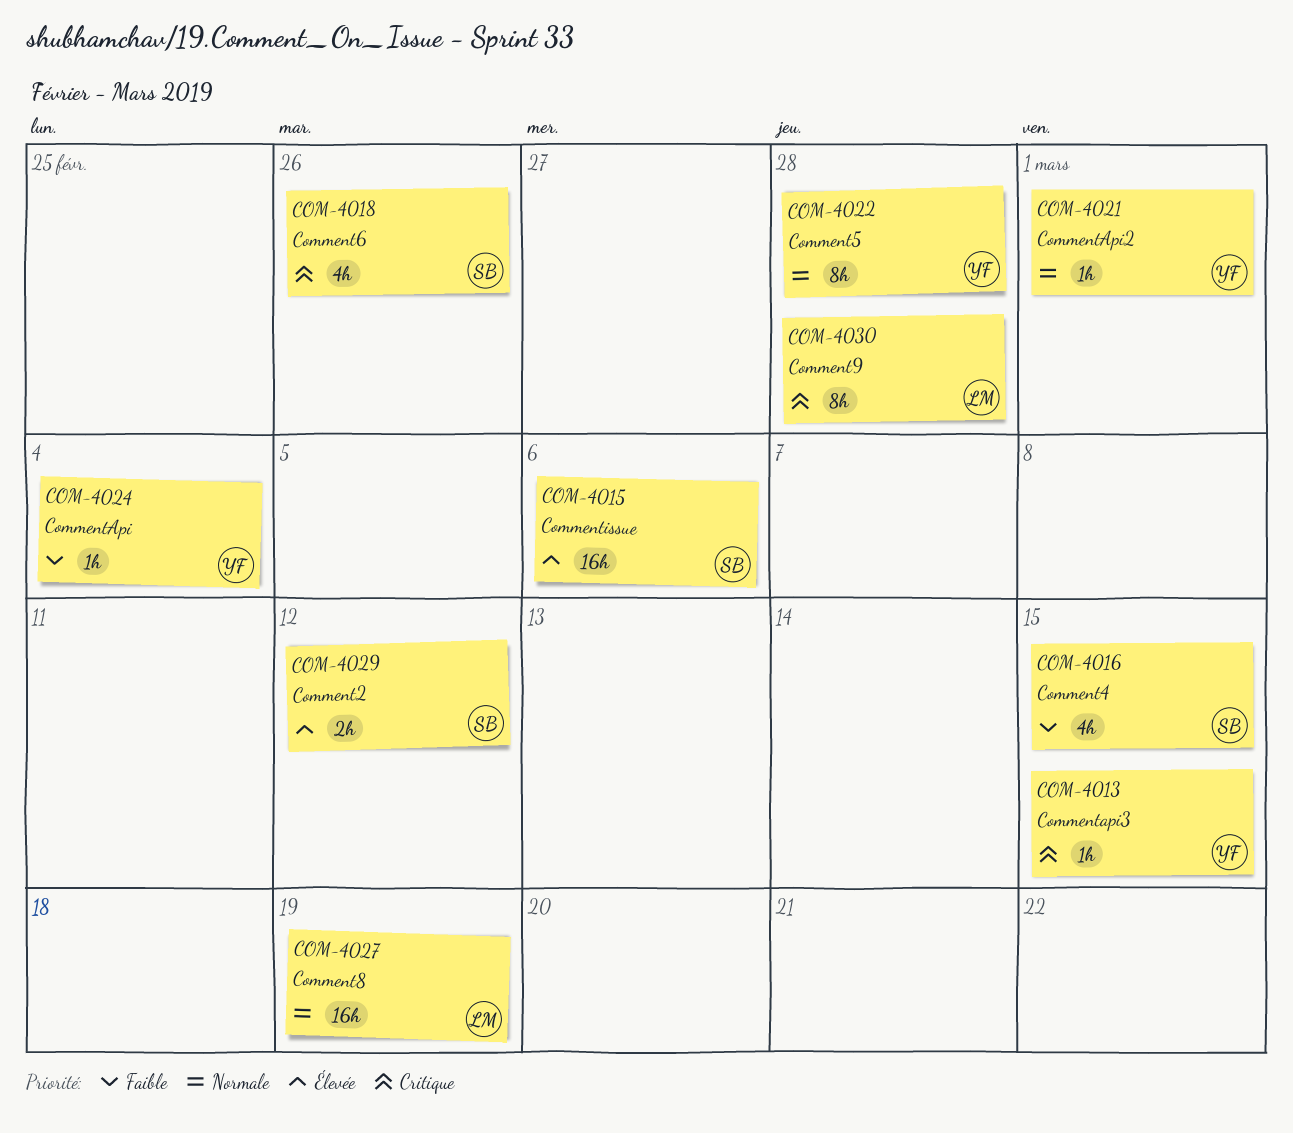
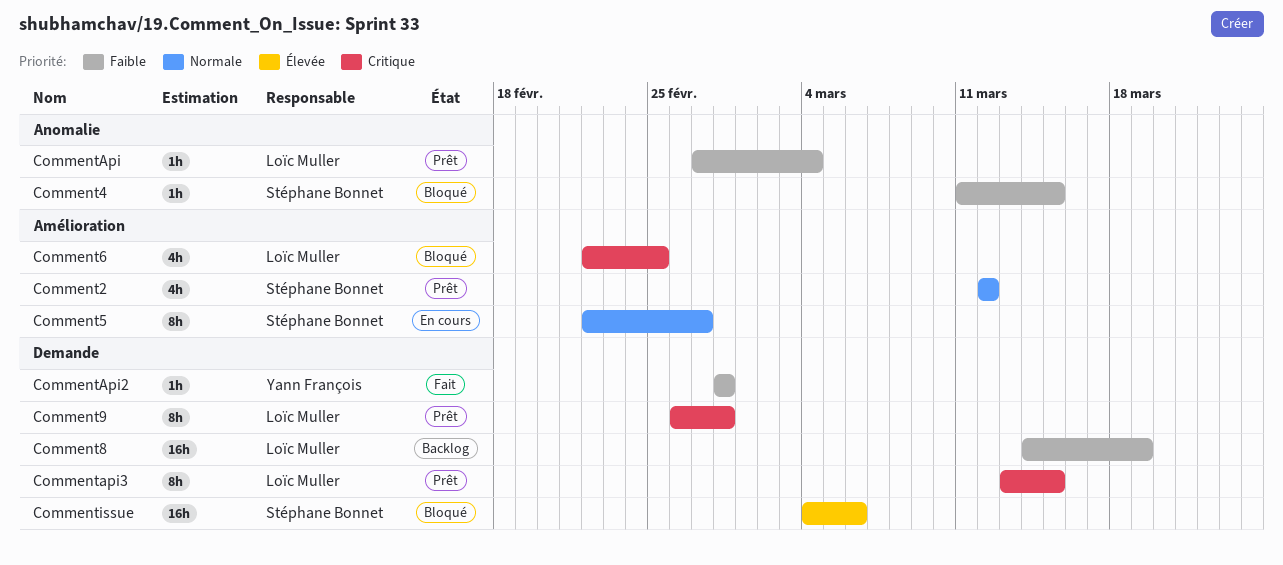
Comment2, priority: Élevée -> Normale
Comment2, estimate: 2h -> 4h
Comment4, estimate: 4h -> 1h
Comment5, owner: Yann François -> Stéphane Bonnet
Comment5, due: Feb 28 -> Feb 27
Comment6, owner: Stéphane Bonnet -> Loïc Muller
Comment6, due: Feb 26 -> Feb 25
Comment8, priority: Normale -> Faible
CommentApi, owner: Yann François -> Loïc Muller
CommentApi2, priority: Normale -> Faible
CommentApi2, due: Mar 1 -> Feb 28
Commentapi3, owner: Yann François -> Loïc Muller
Commentapi3, estimate: 1h -> 8h

